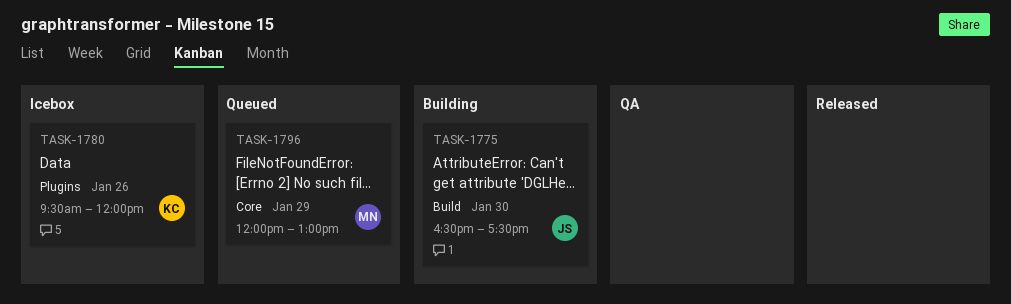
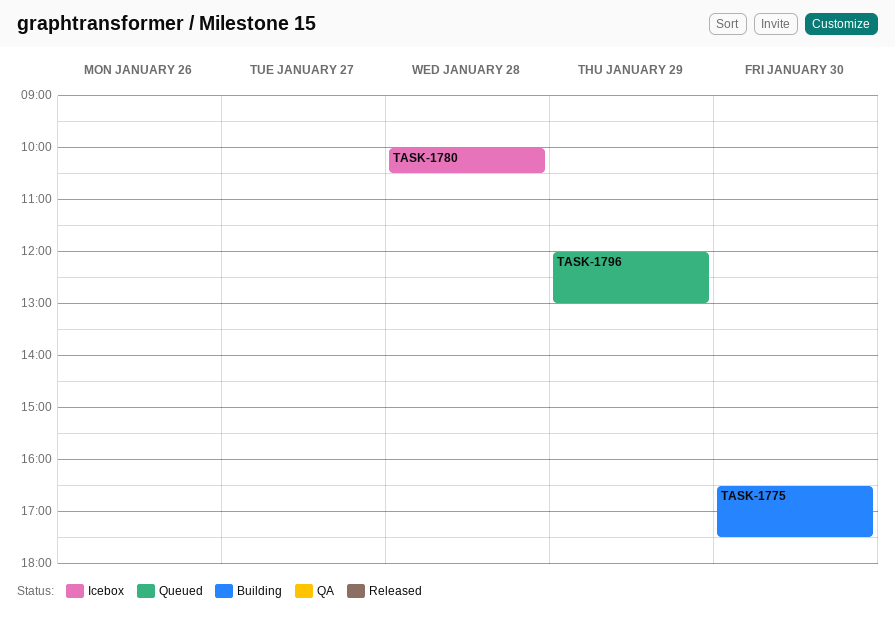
TASK-1780, day: Jan 26 -> Jan 28
TASK-1780, begins: 09:30 -> 10:00
TASK-1780, ends: 12:00 -> 10:30

